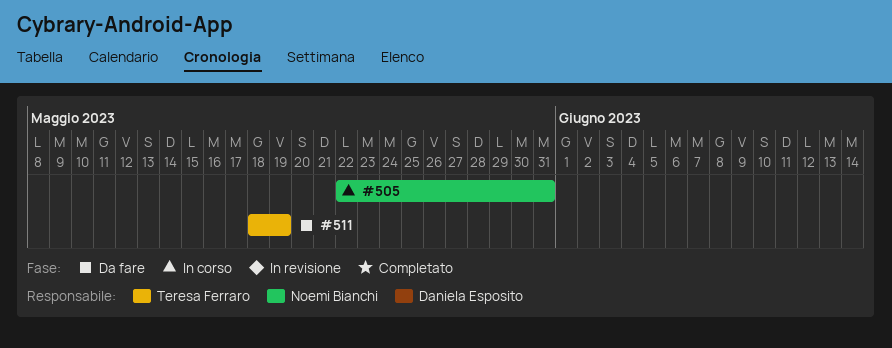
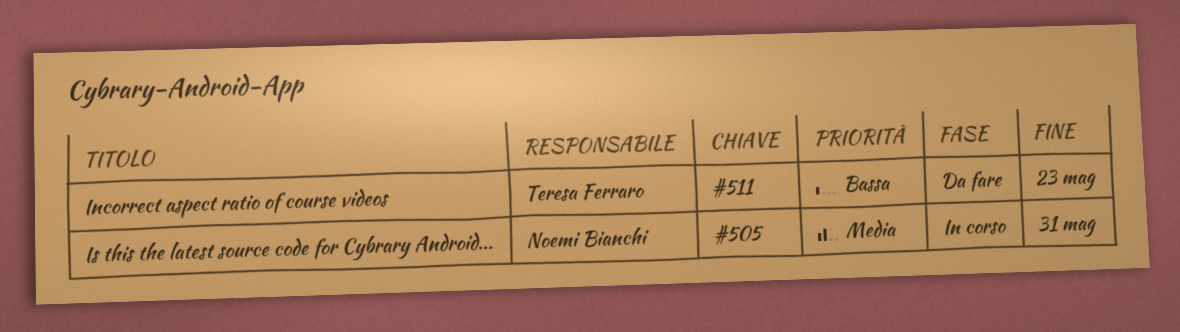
#511, due: May 19 -> May 23

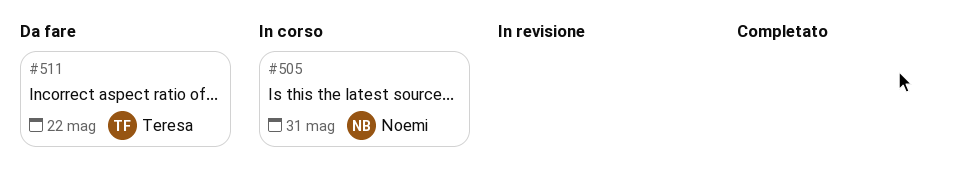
#511, due: May 23 -> May 22

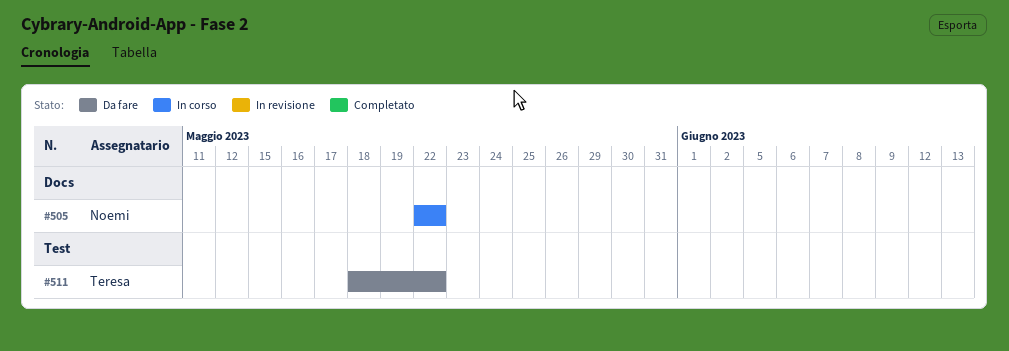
#505, due: May 31 -> May 22

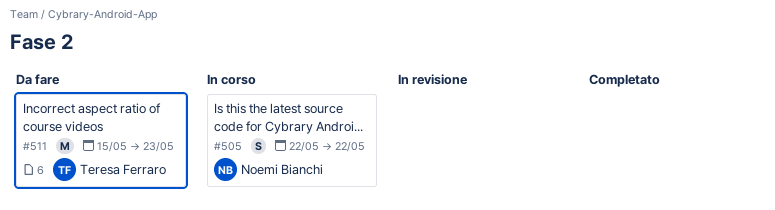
#511, start: May 18 -> May 15
#511, due: May 22 -> May 23

